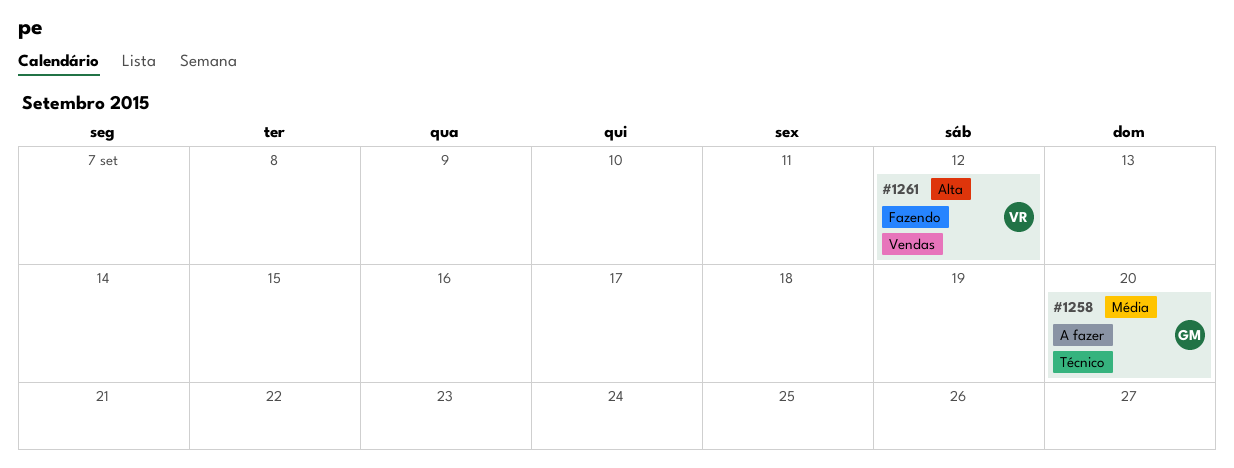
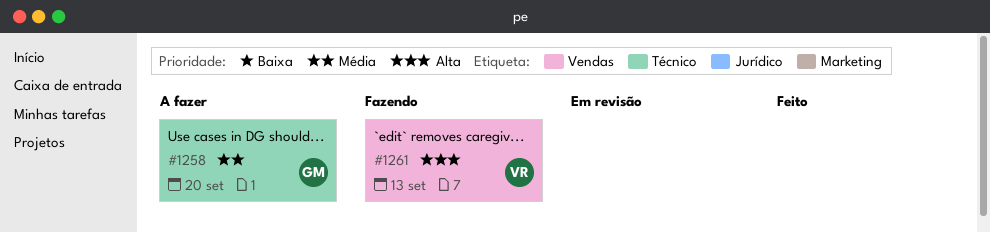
#1261, due: Sep 12 -> Sep 13

